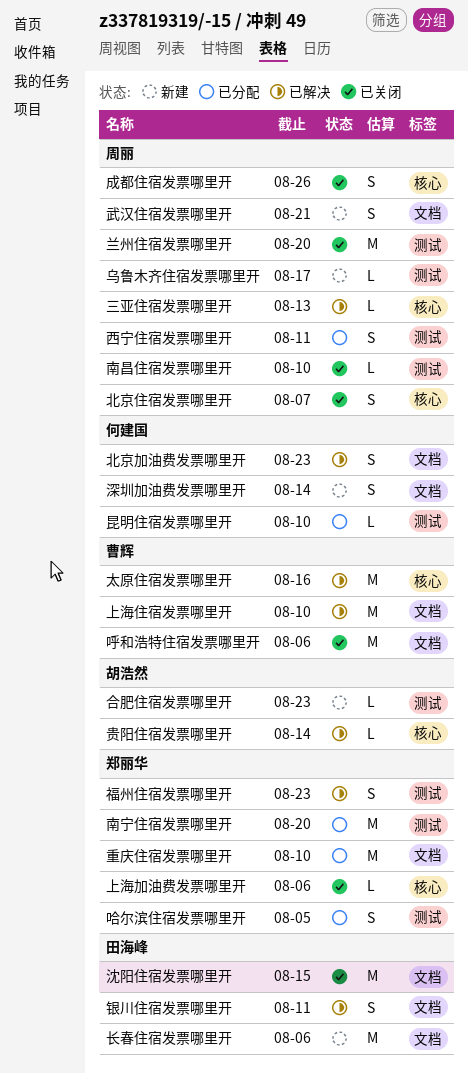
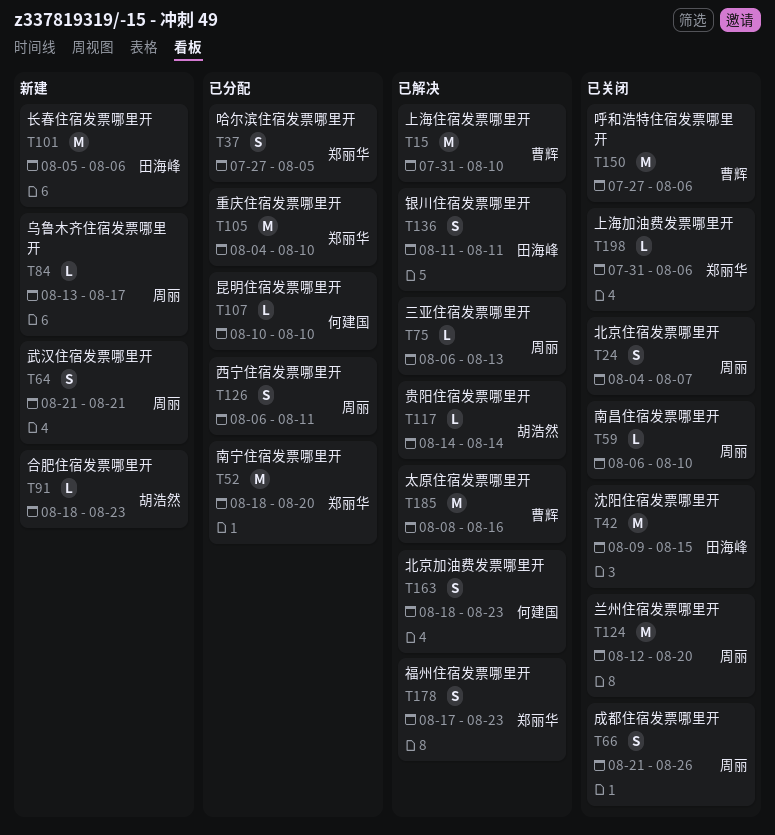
深圳加油费发票哪里开: present -> none

